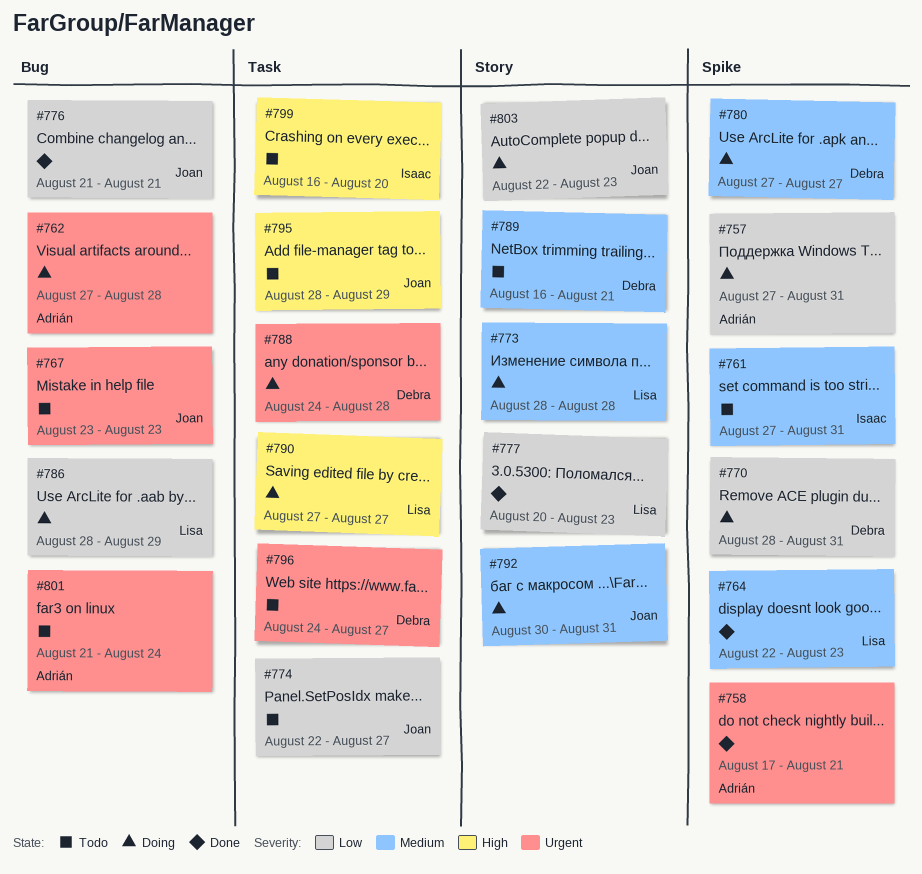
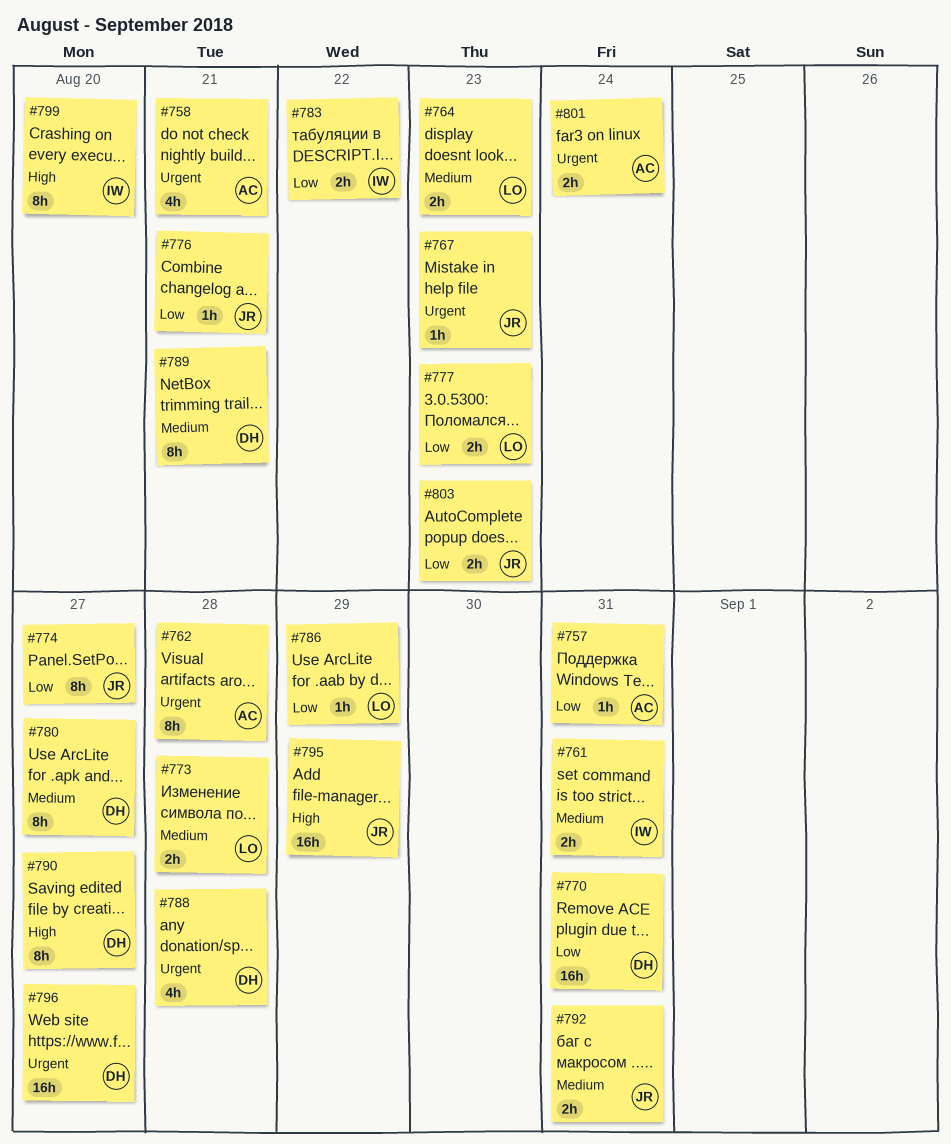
#783: none -> present
#790, owner: Lisa -> Debra

